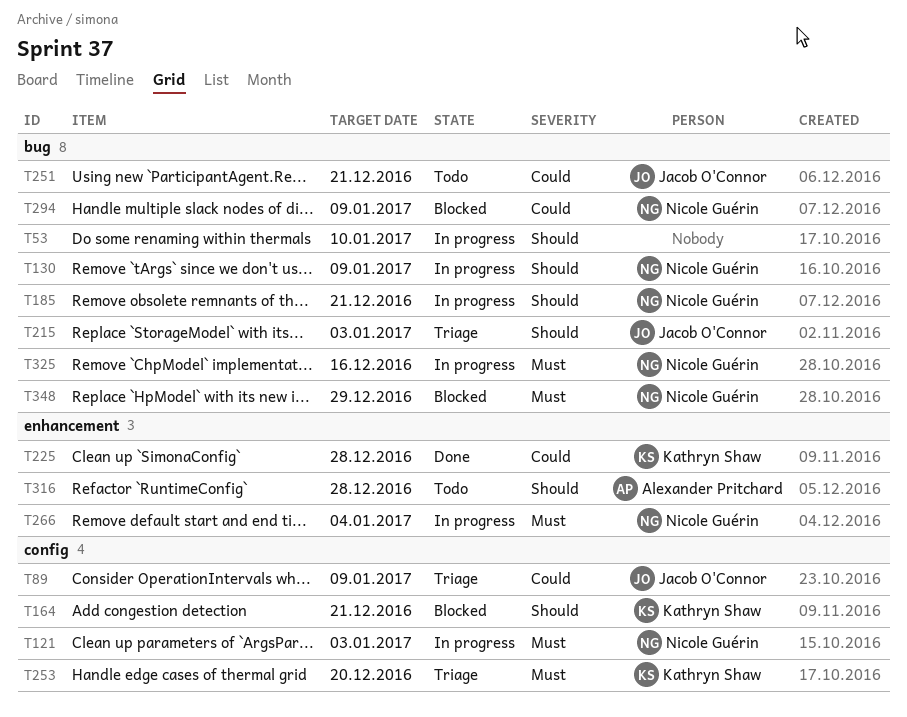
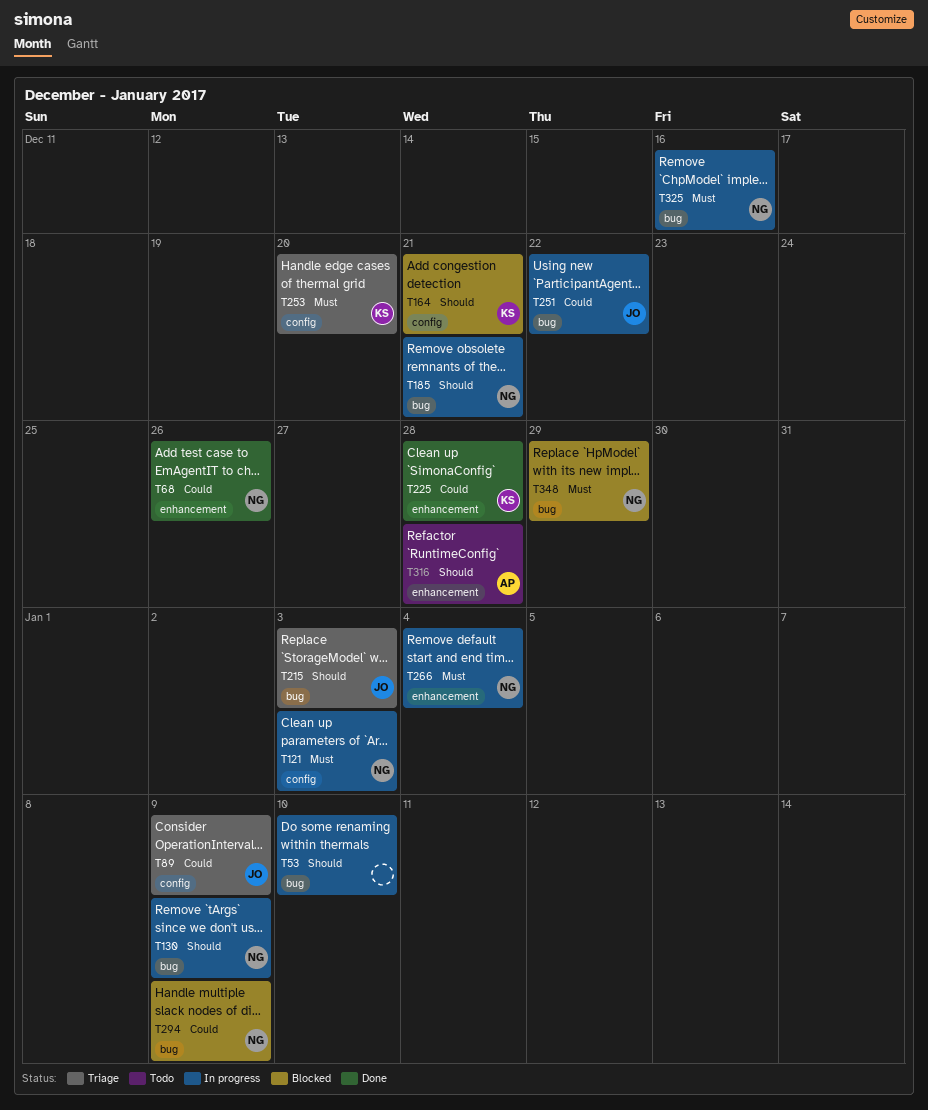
T68: none -> present
T251, status: Todo -> In progress
T251, due: Dec 21 -> Dec 22

